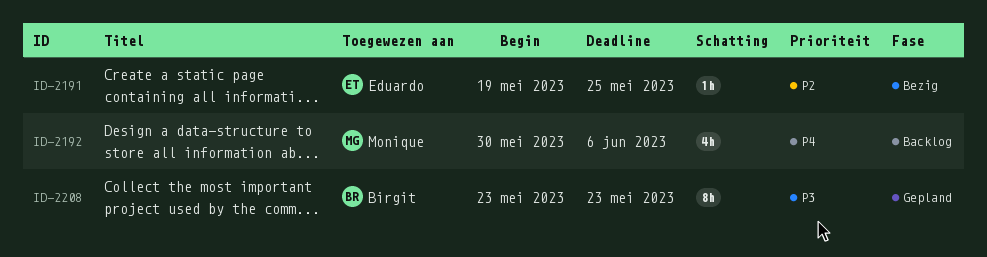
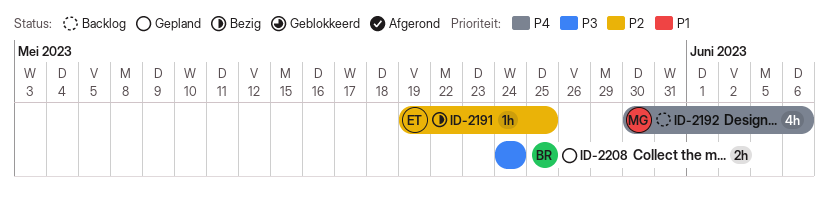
ID-2208, estimate: 8h -> 2h
ID-2208, start: May 23 -> May 24
ID-2208, due: May 23 -> May 24

